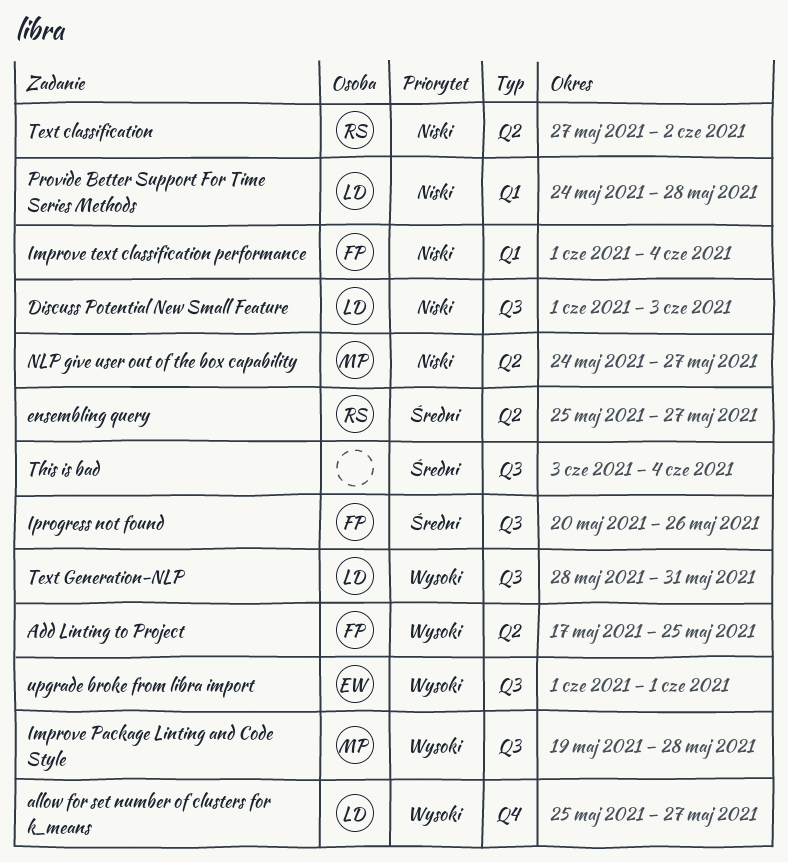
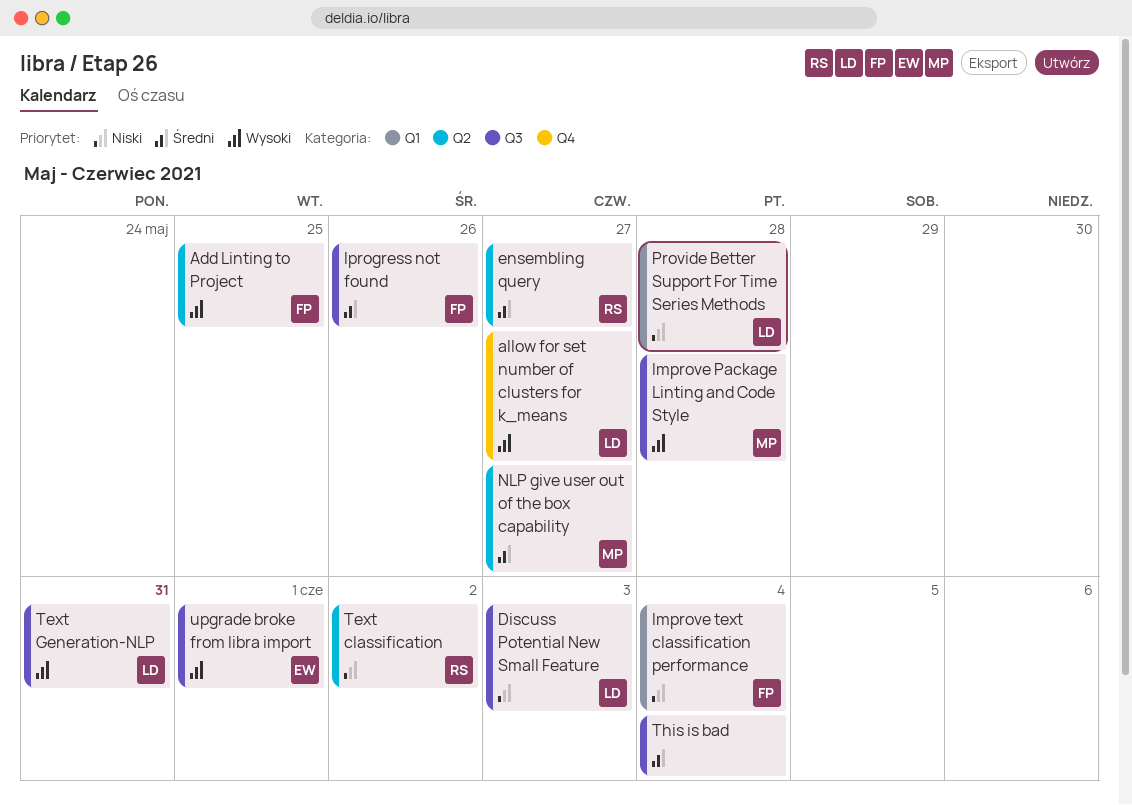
NLP give user out of the box capability, priority: Niski -> Średni

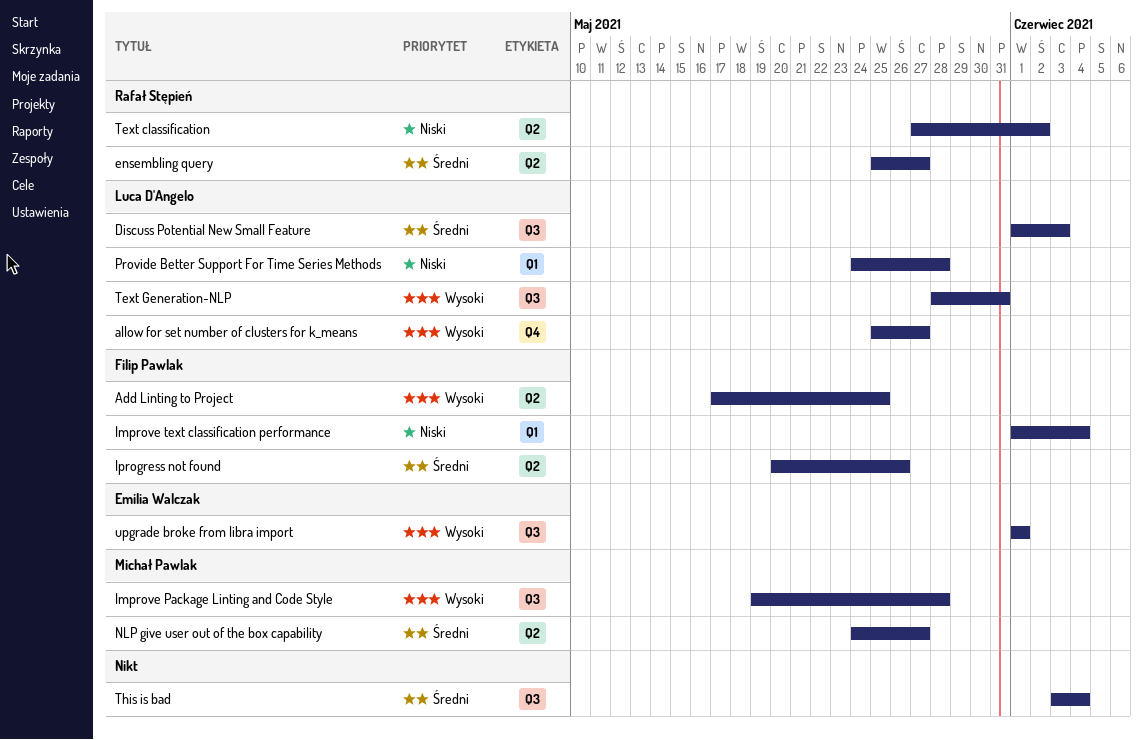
Discuss Potential New Small Feature, priority: Niski -> Średni
Iprogress not found, label: Q3 -> Q2

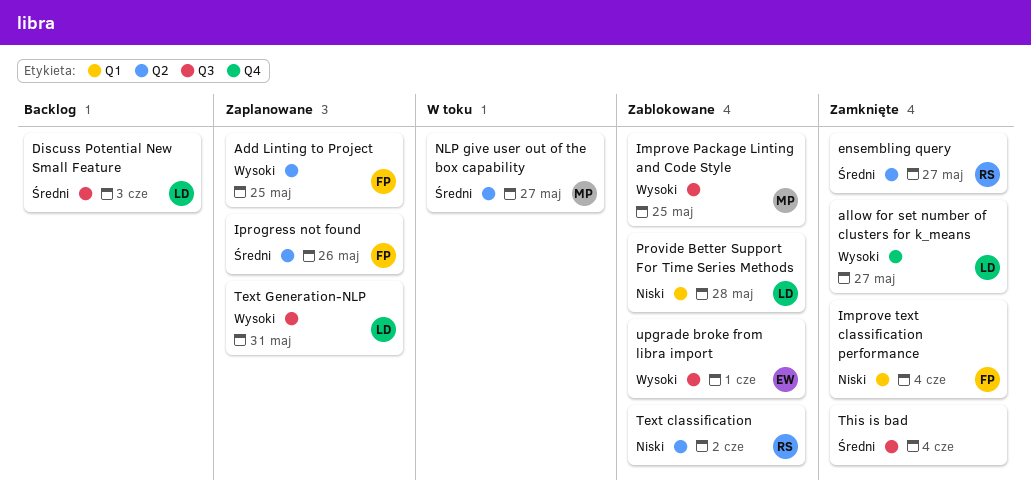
Improve Package Linting and Code Style, due: May 28 -> May 25

